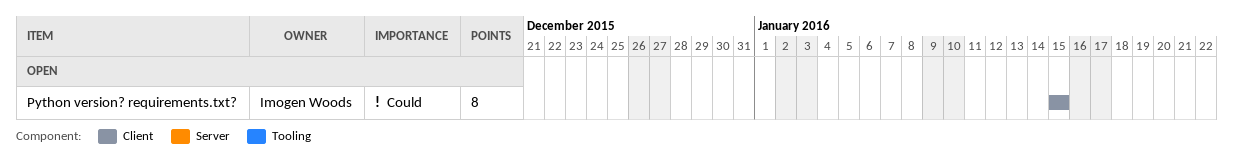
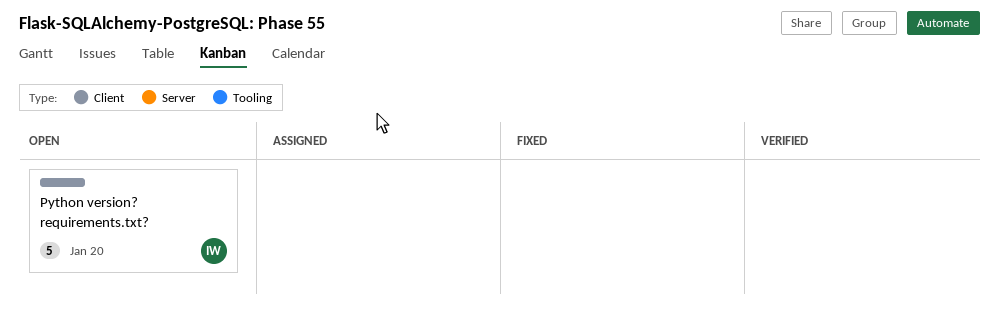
Python version? requirements.txt?, estimate: 8 -> 5
Python version? requirements.txt?, due: Jan 15 -> Jan 20

